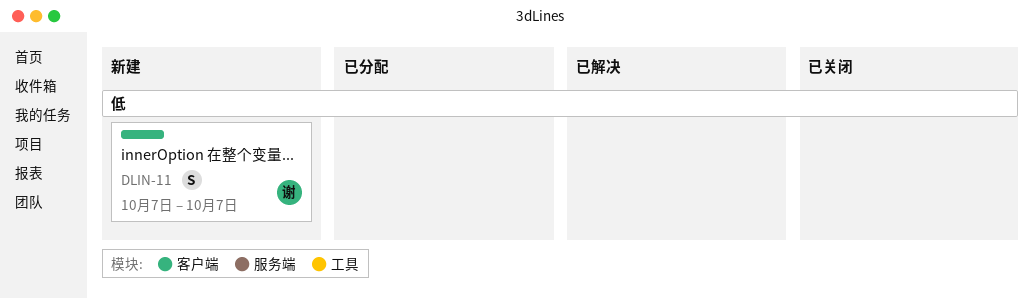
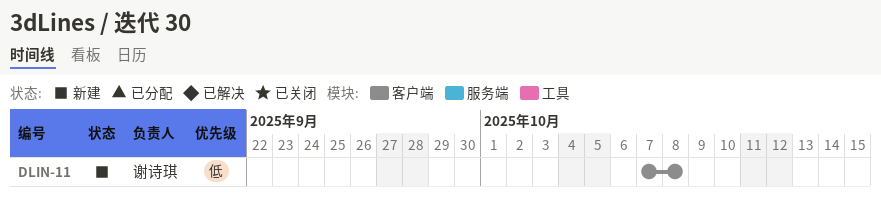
DLIN-11, due: Oct 7 -> Oct 8

